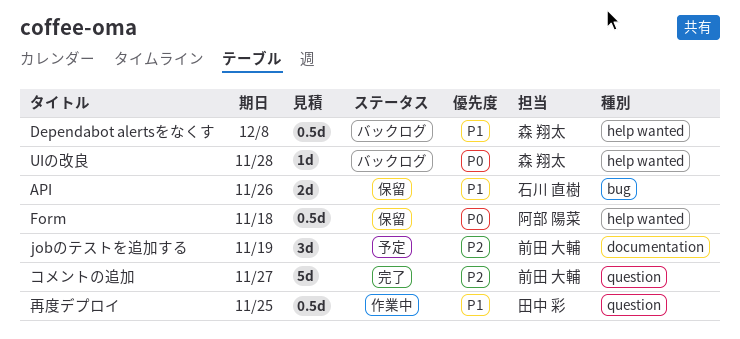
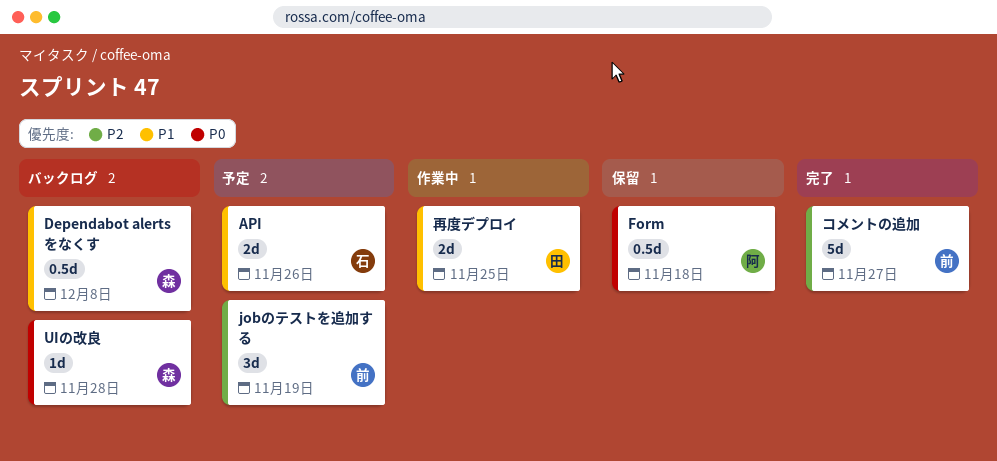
API, status: 保留 -> 予定
再度デプロイ, estimate: 0.5d -> 2d

